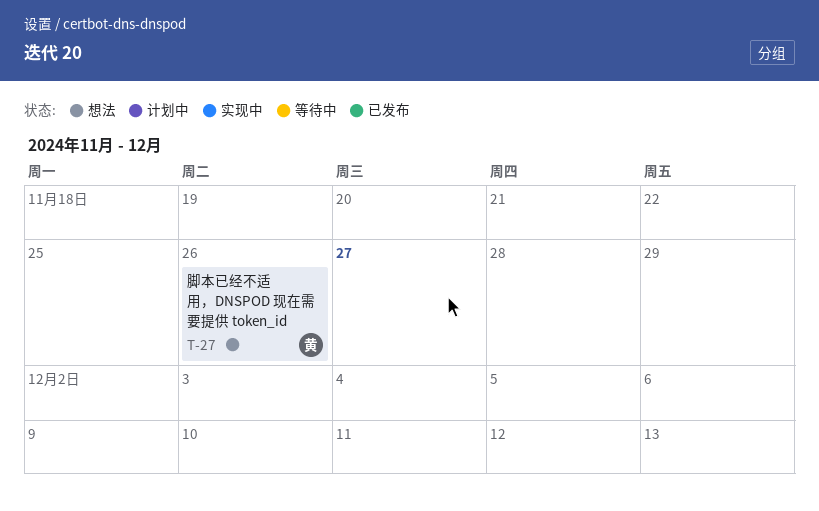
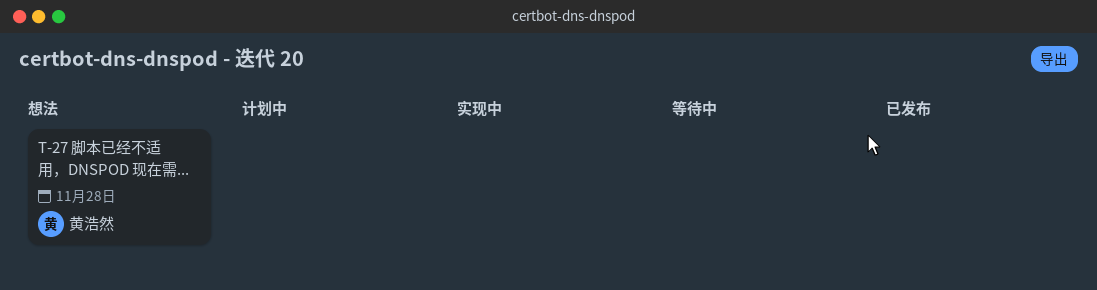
T-27, due: Nov 26 -> Nov 28

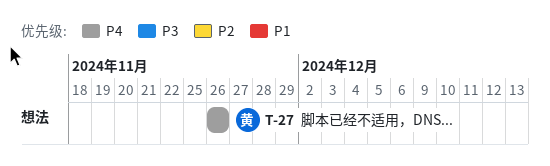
T-27, due: Nov 28 -> Nov 26

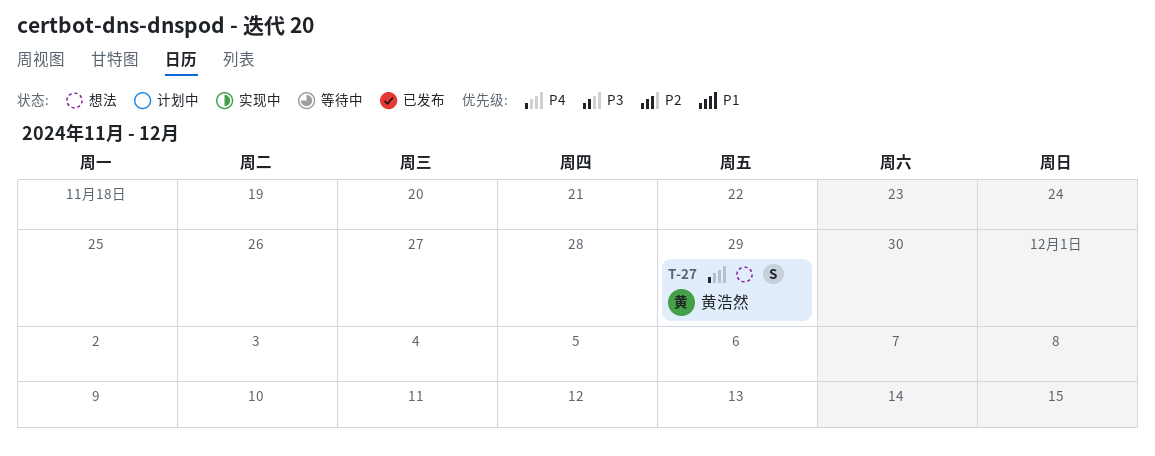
T-27, due: Nov 26 -> Nov 29

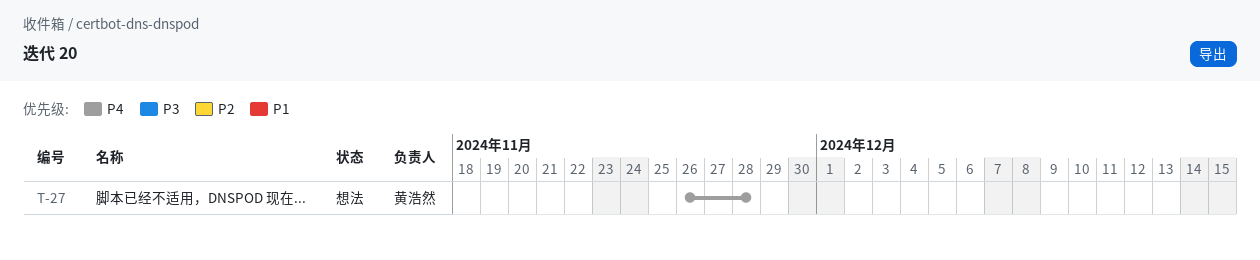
T-27, due: Nov 29 -> Nov 28

